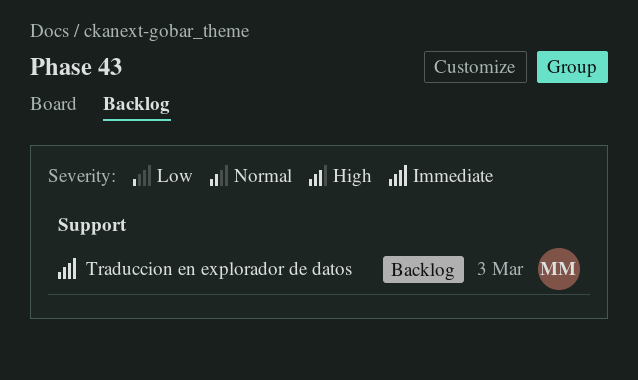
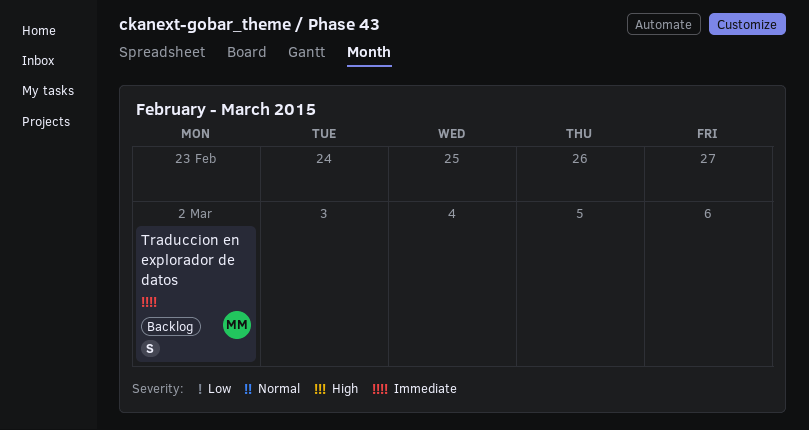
Traduccion en explorador de datos, due: Mar 3 -> Mar 2

